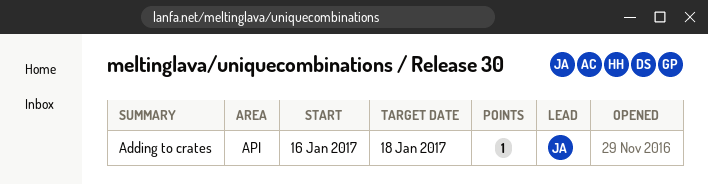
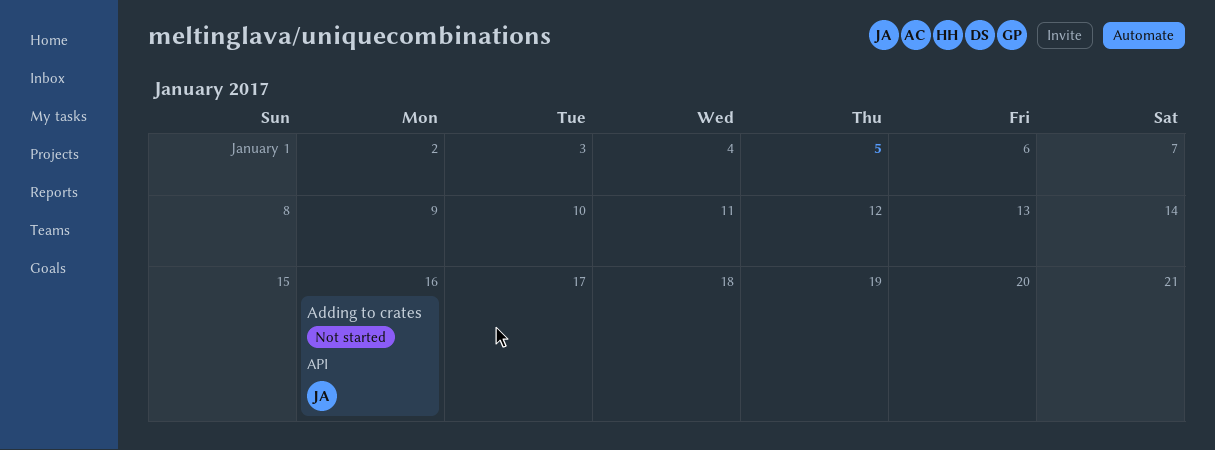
Adding to crates, due: Jan 18 -> Jan 16

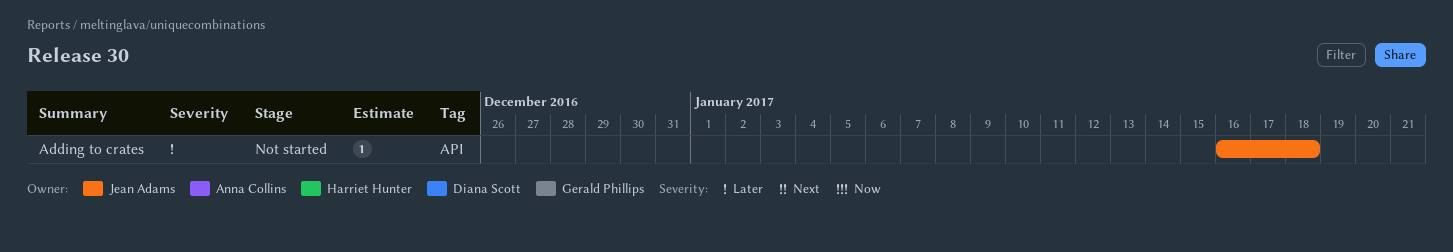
Adding to crates, due: Jan 16 -> Jan 18

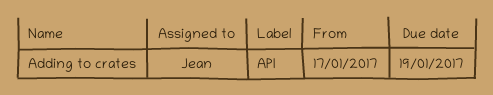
Adding to crates, start: Jan 16 -> Jan 17
Adding to crates, due: Jan 18 -> Jan 19

